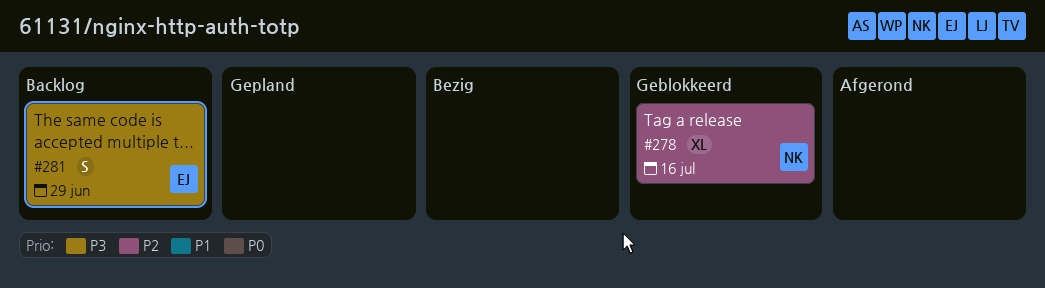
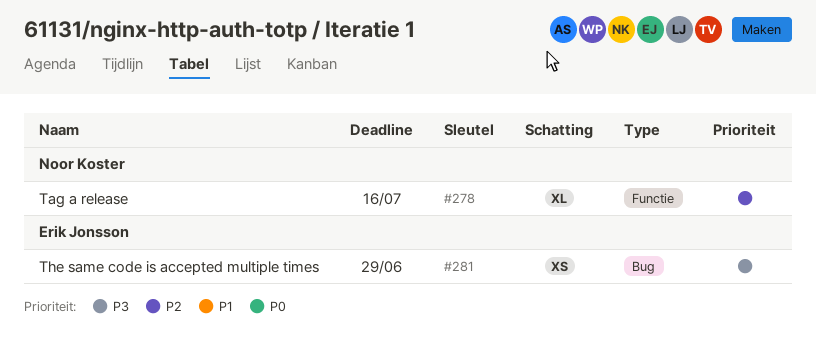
#281, estimate: S -> XS

